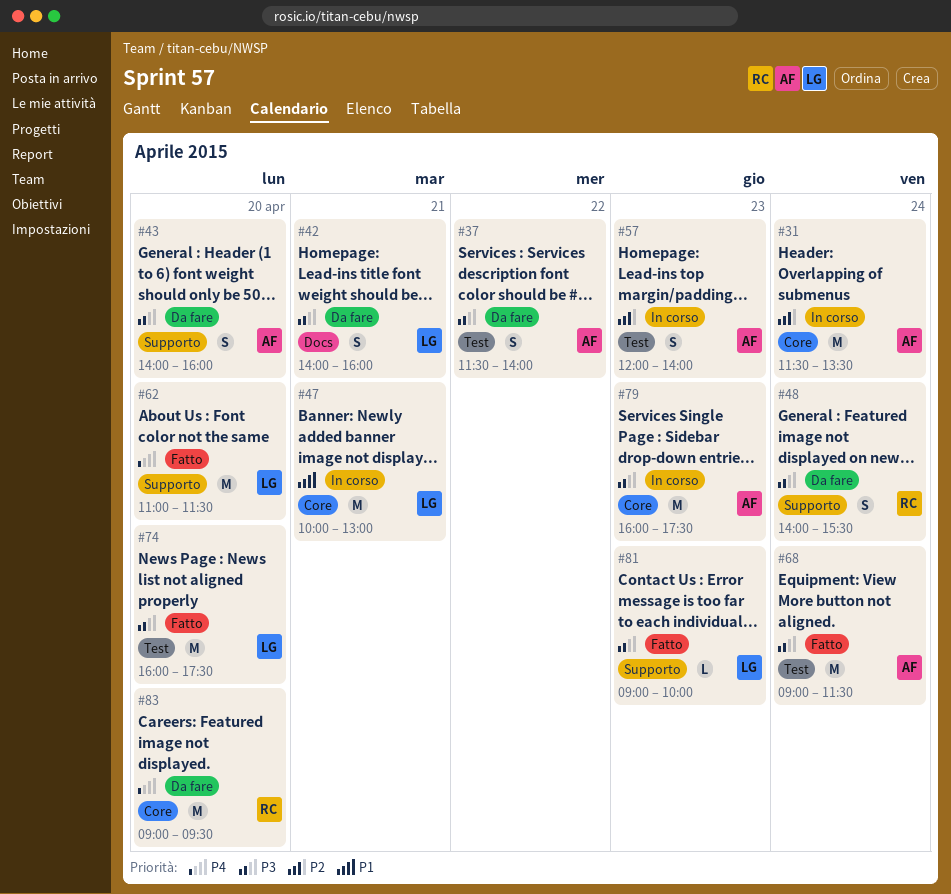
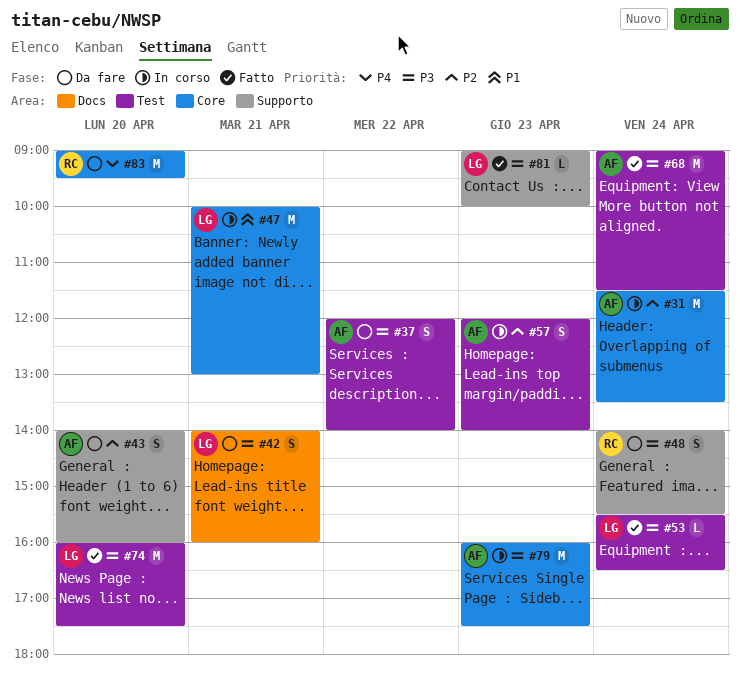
#37, begins: 11:30 -> 12:00
#43, priority: P3 -> P2
#53: none -> present
#62: present -> none

